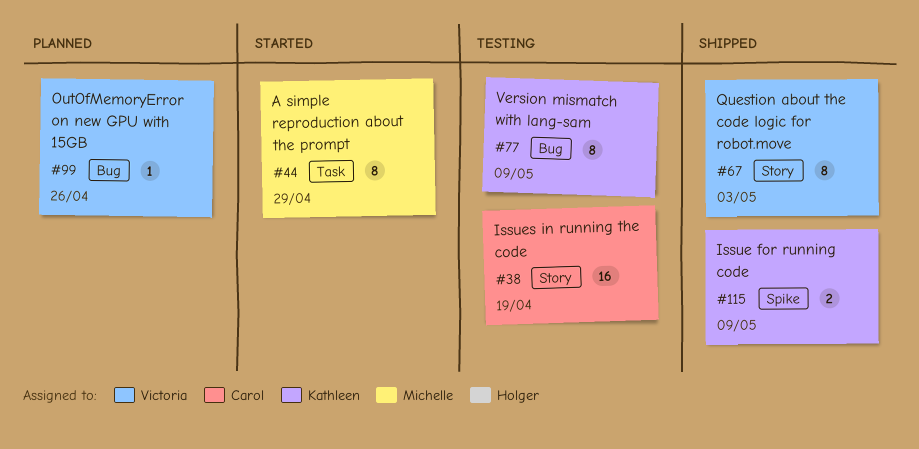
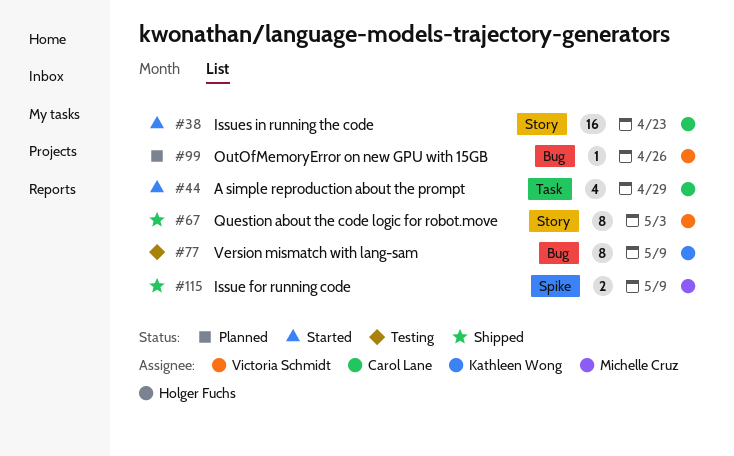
#38, status: Testing -> Started
#38, due: Apr 19 -> Apr 23
#44, owner: Michelle Cruz -> Carol Lane
#44, estimate: 8 -> 4
#115, owner: Kathleen Wong -> Michelle Cruz

